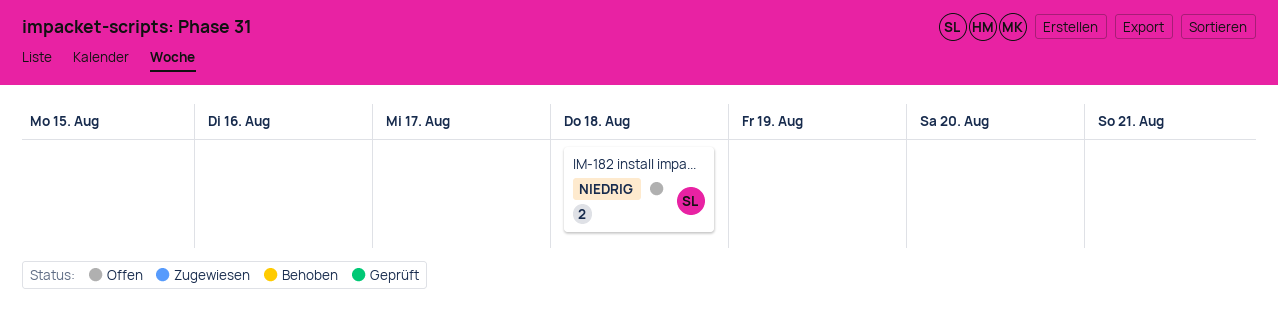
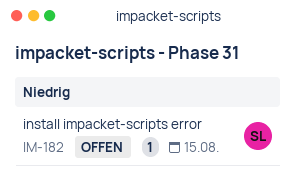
IM-182, estimate: 2 -> 1
IM-182, due: Aug 18 -> Aug 15

